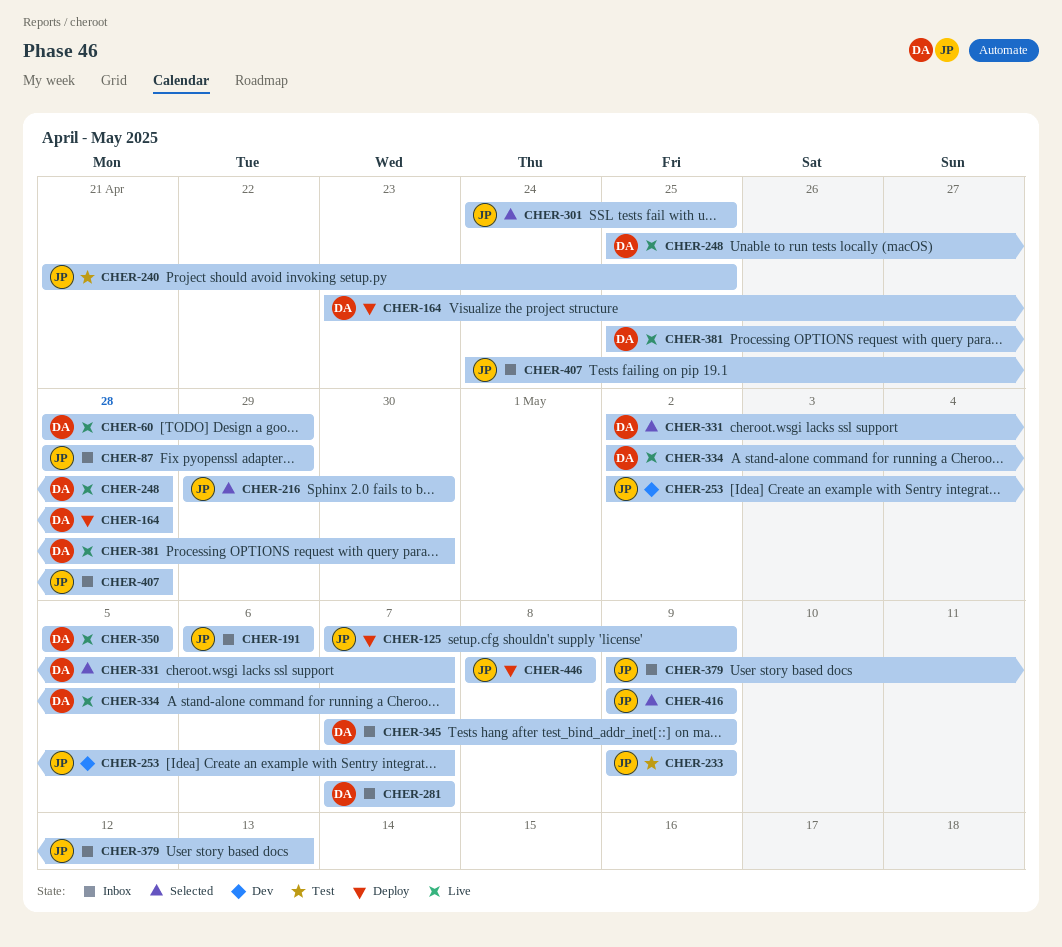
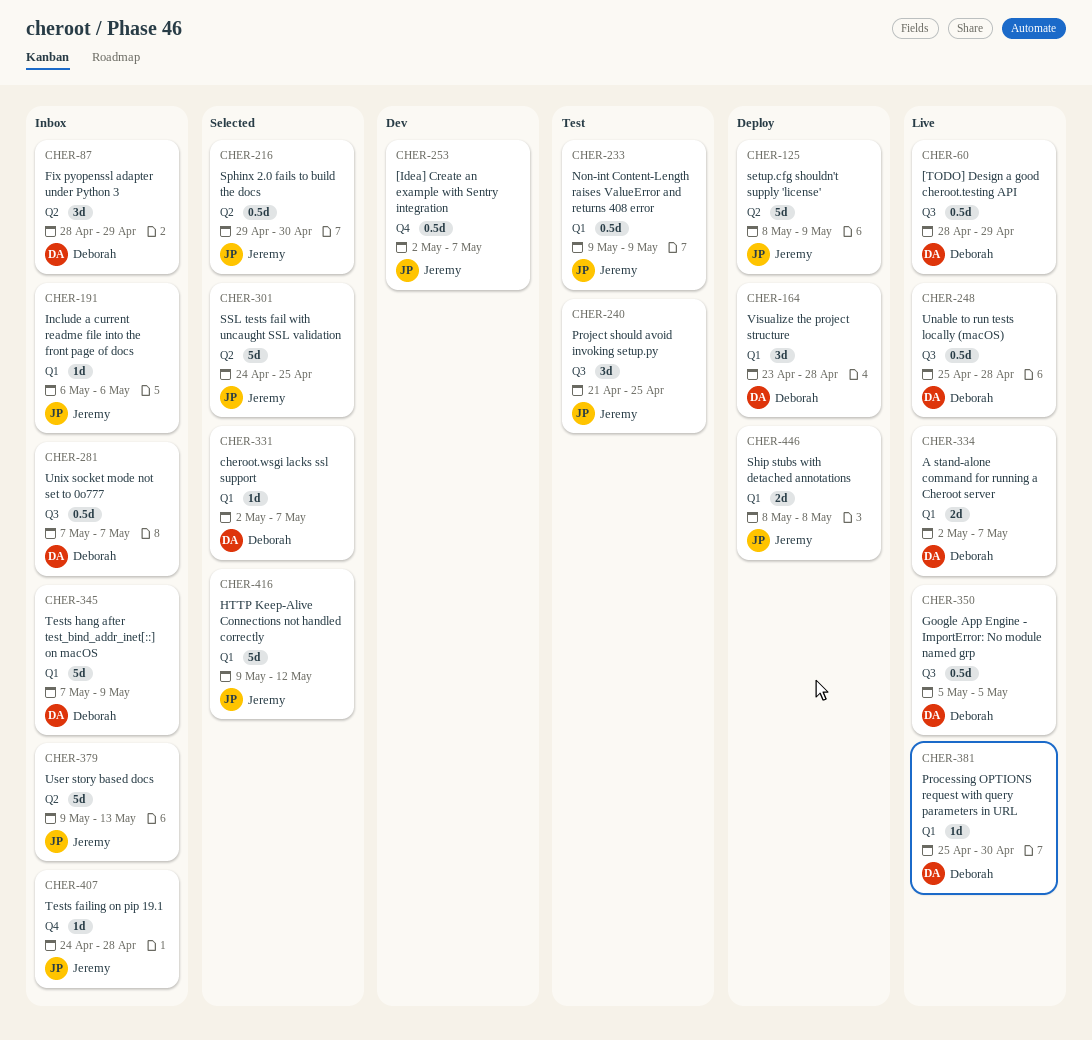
CHER-87, owner: Jeremy -> Deborah
CHER-125, start: May 7 -> May 8
CHER-416, due: May 9 -> May 12

